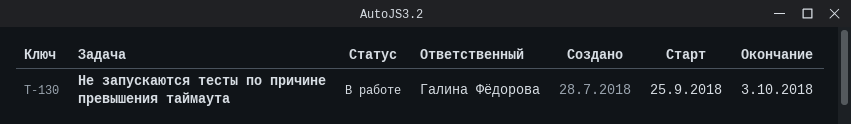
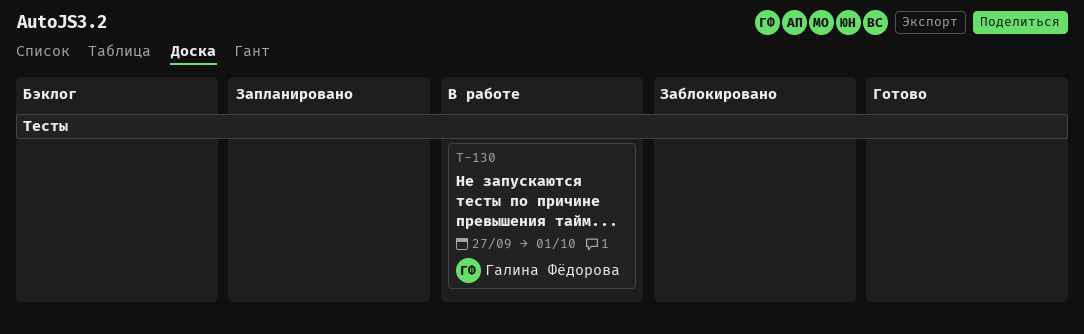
T-130, start: Sep 25 -> Sep 27
T-130, due: Oct 3 -> Oct 1

